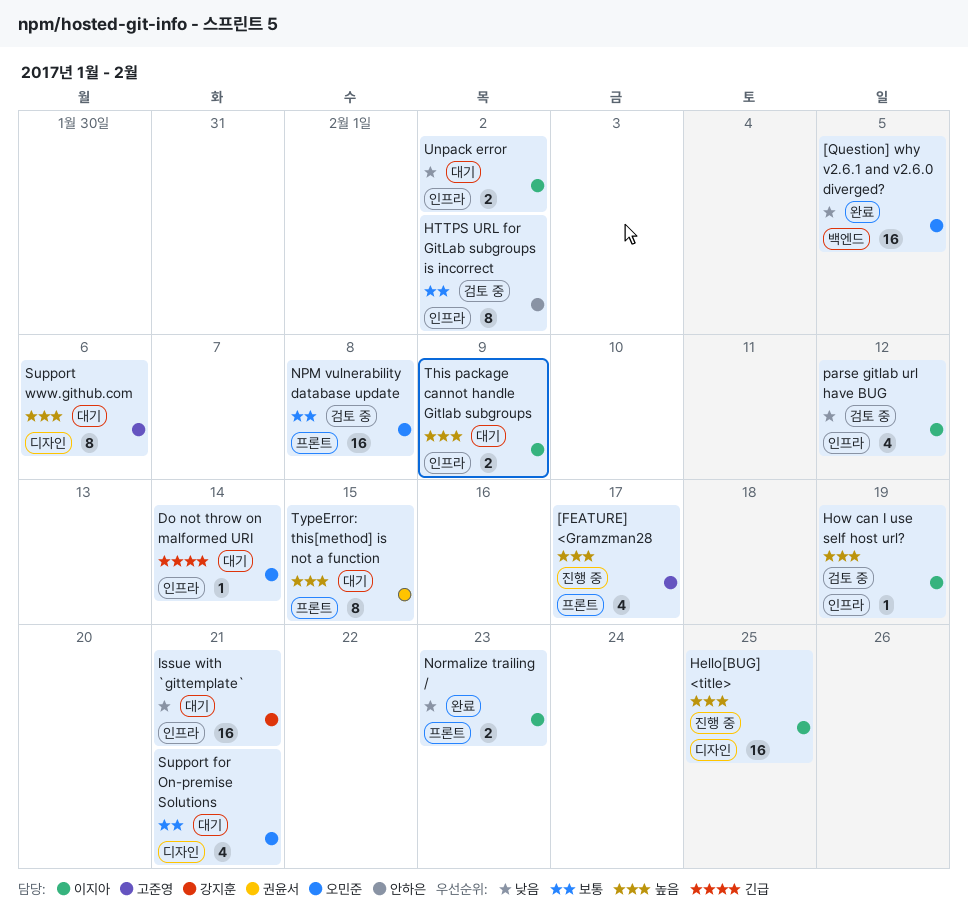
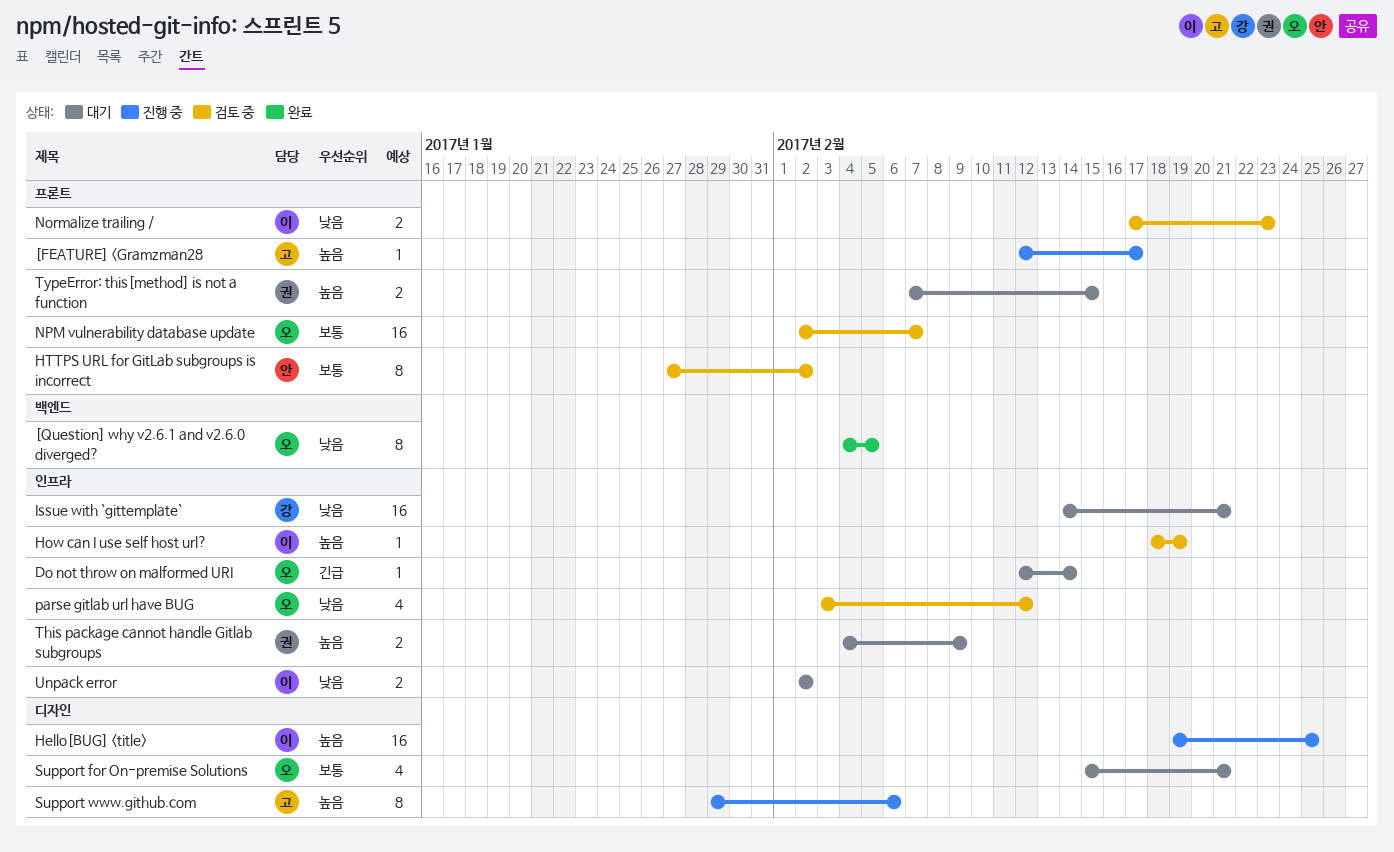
[FEATURE] <Gramzman28, estimate: 4 -> 1
[Question] why v2.6.1 and v2.6.0 diverged?, estimate: 16 -> 8
HTTPS URL for GitLab subgroups is incorrect, label: 인프라 -> 프론트
Normalize trailing /, status: 완료 -> 검토 중
NPM vulnerability database update, due: Feb 8 -> Feb 7
parse gitlab url have BUG, owner: 이지아 -> 오민준
Support www.github.com, status: 대기 -> 진행 중
This package cannot handle Gitlab subgroups, owner: 이지아 -> 권윤서
TypeError: this[method] is not a function, estimate: 8 -> 2

